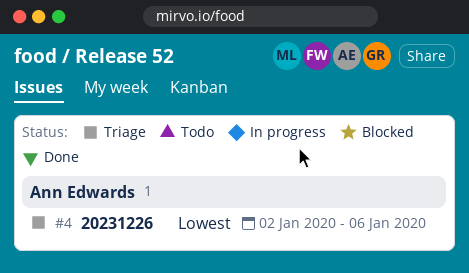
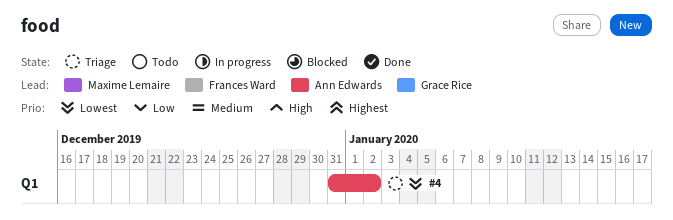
#4, start: Jan 2 -> Dec 31
#4, due: Jan 6 -> Jan 2

